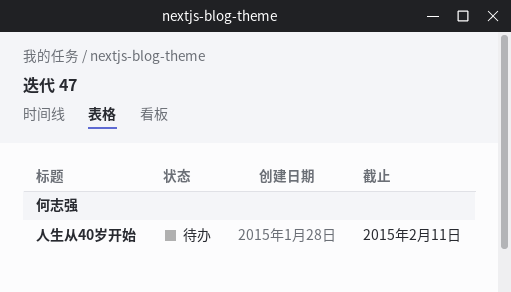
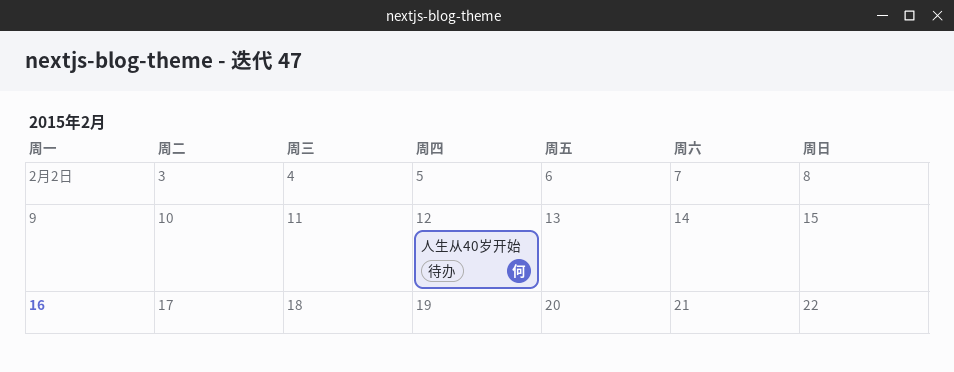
人生从40岁开始, due: Feb 11 -> Feb 12

